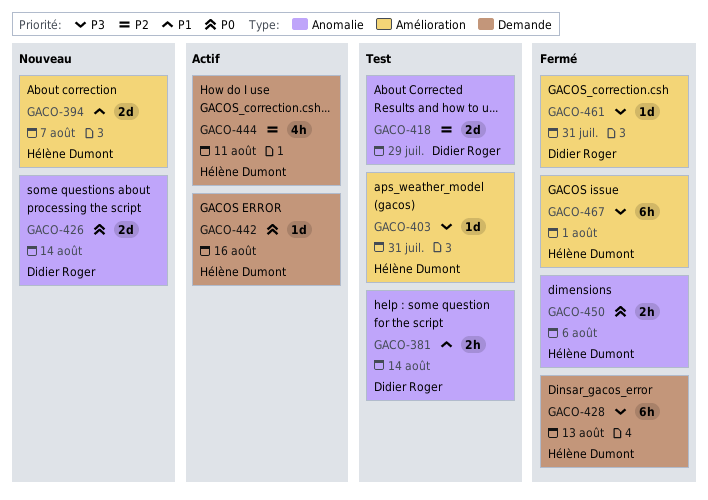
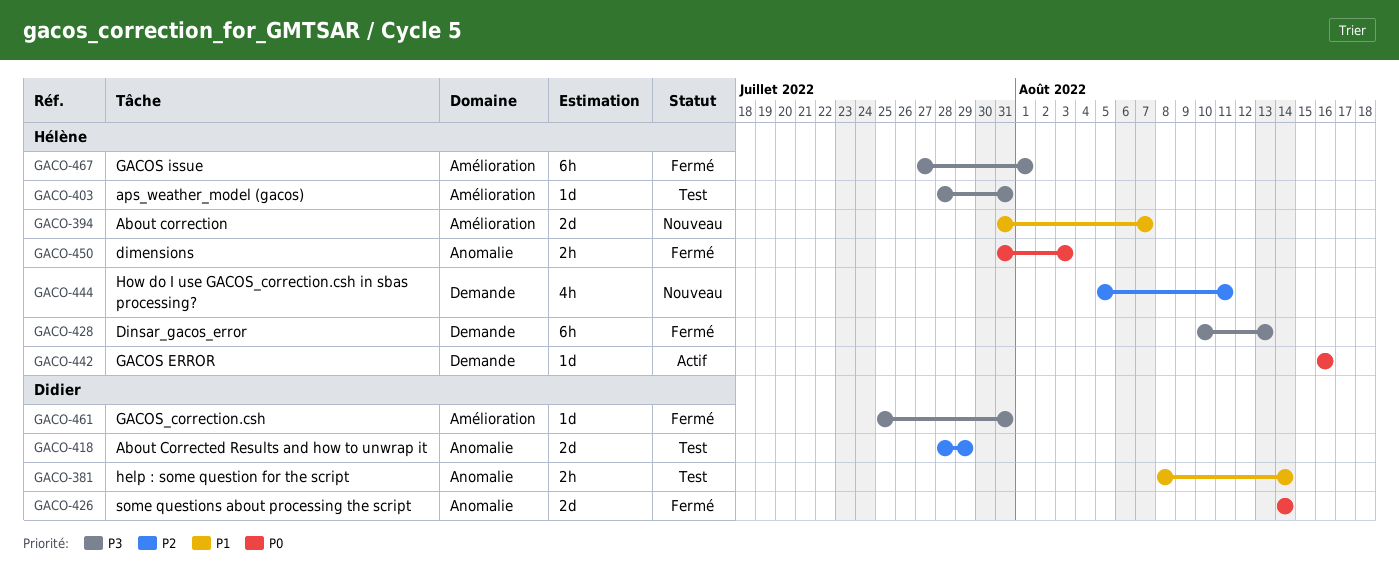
GACO-426, status: Nouveau -> Fermé
GACO-444, status: Actif -> Nouveau
GACO-450, due: Aug 6 -> Aug 3

